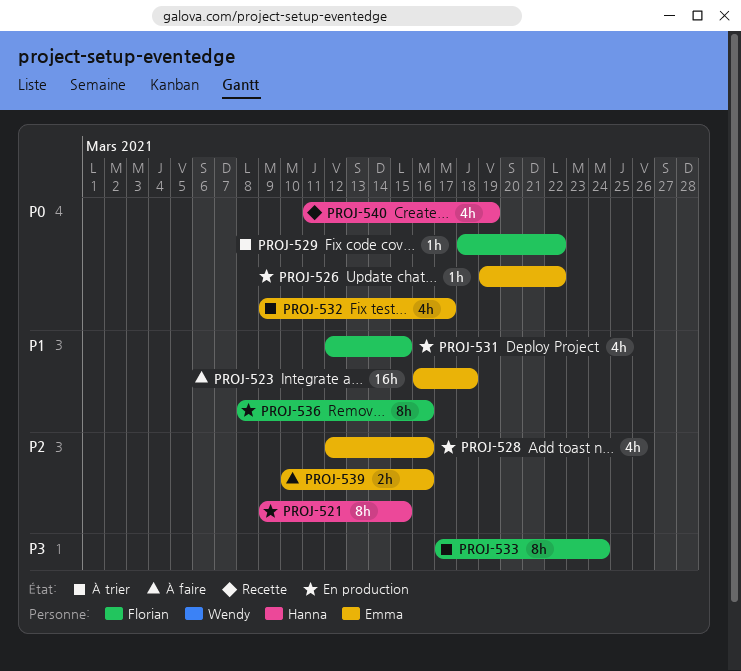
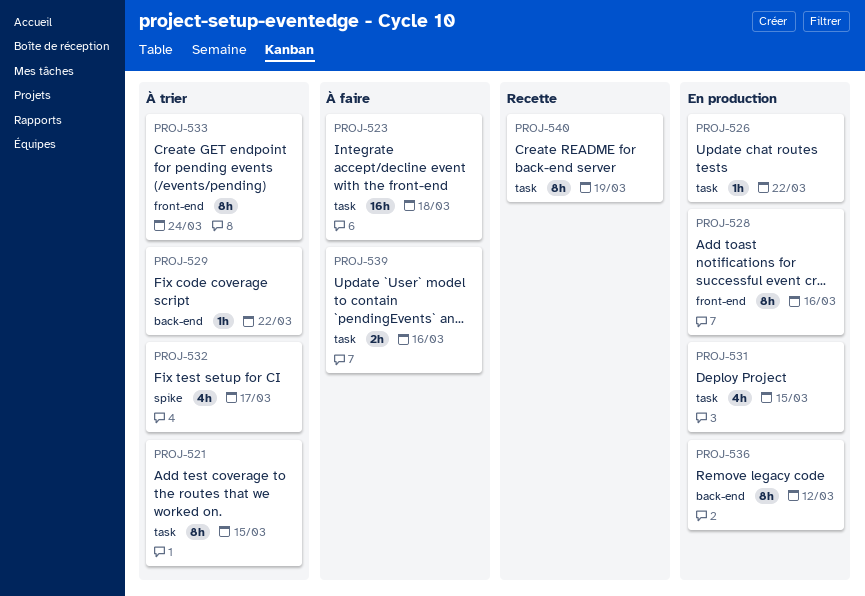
PROJ-521, status: En production -> À trier
PROJ-528, estimate: 4h -> 8h
PROJ-536, due: Mar 16 -> Mar 12
PROJ-540, estimate: 4h -> 8h

